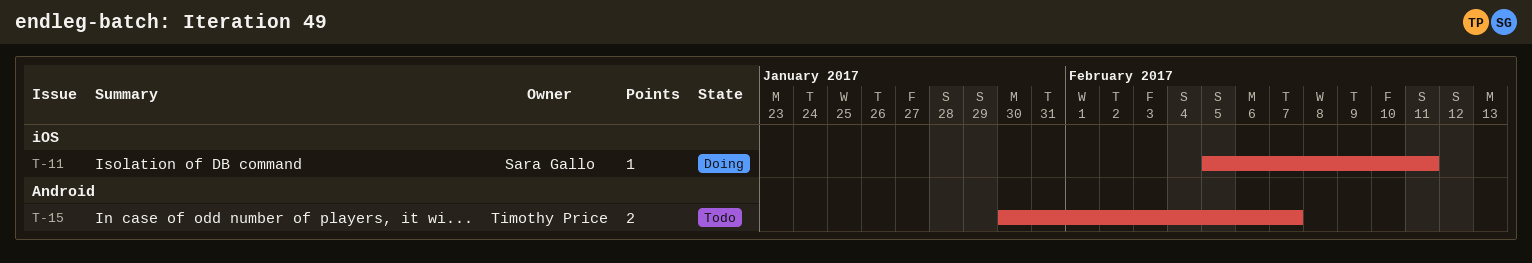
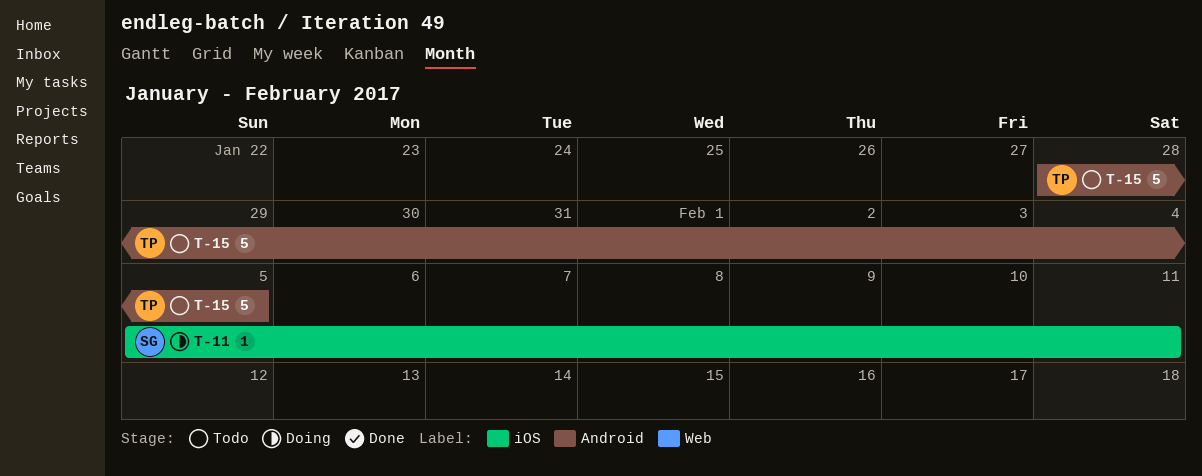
T-15, estimate: 2 -> 5
T-15, start: Jan 30 -> Jan 28
T-15, due: Feb 7 -> Feb 5

